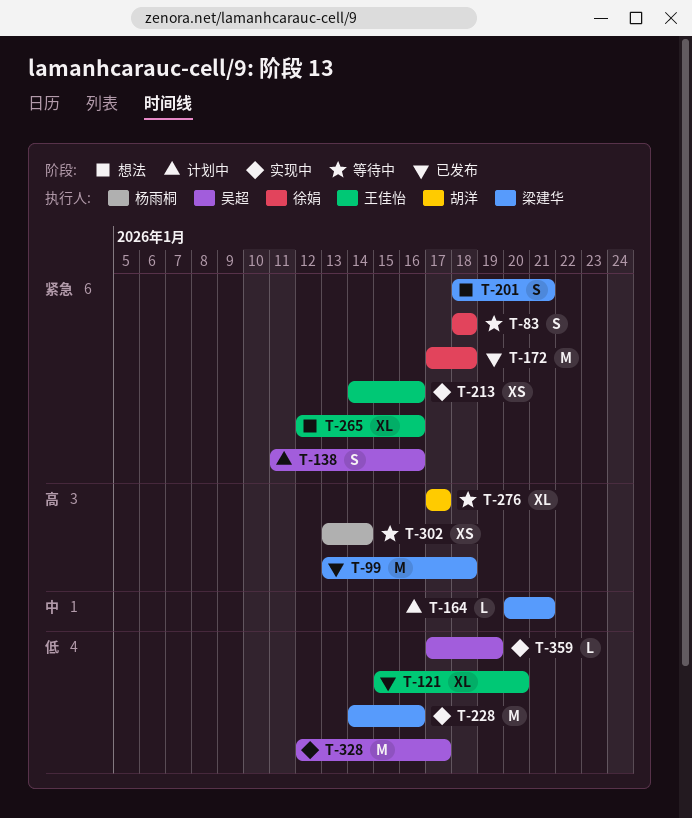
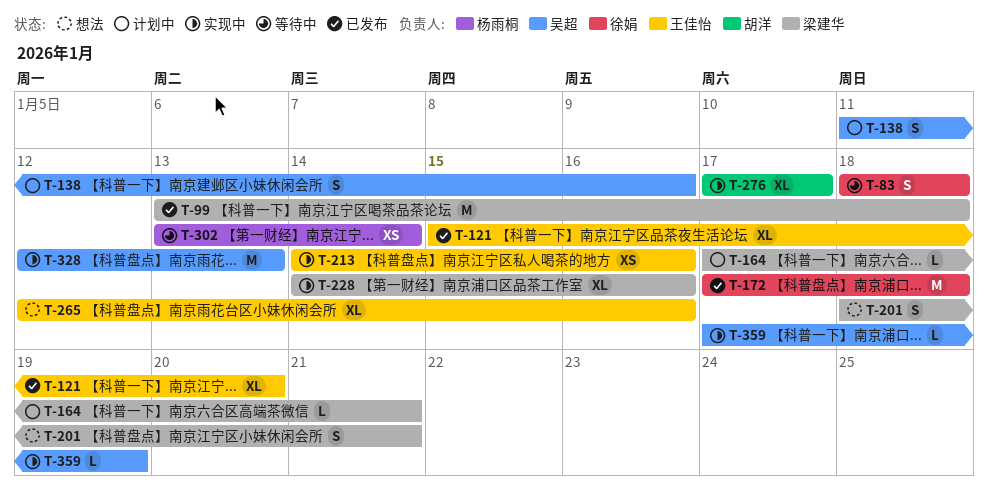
T-164, start: Jan 20 -> Jan 17
T-228, estimate: M -> XL
T-276, status: 等待中 -> 实现中
T-328, due: Jan 17 -> Jan 13

